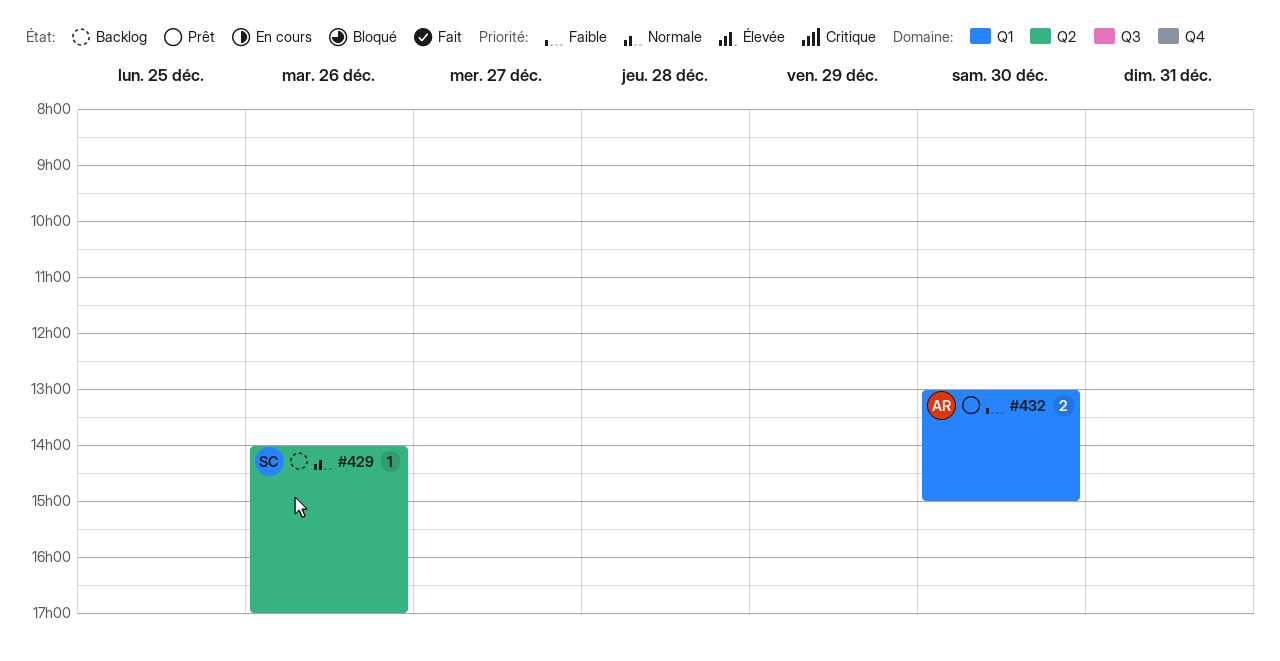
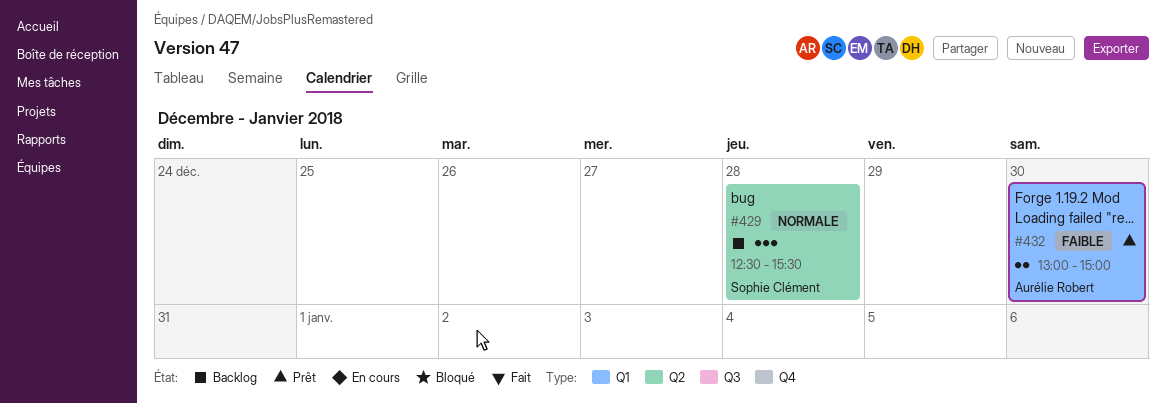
#429, estimate: 1 -> 3
#429, day: Dec 26 -> Dec 28
#429, begins: 14:00 -> 12:30
#429, ends: 17:00 -> 15:30

